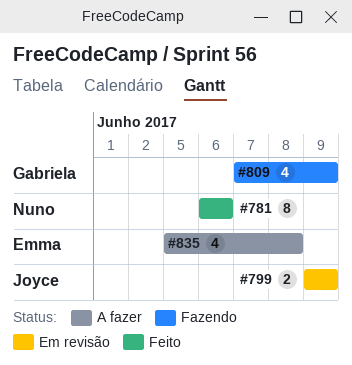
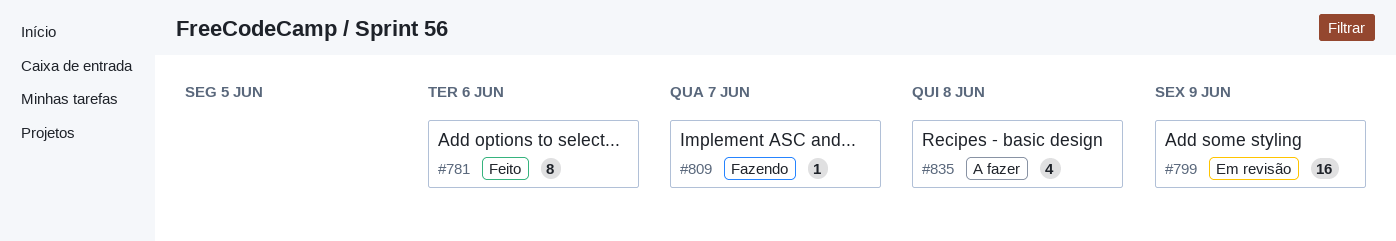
#799, estimate: 2 -> 16
#809, estimate: 4 -> 1
#809, due: Jun 9 -> Jun 7

